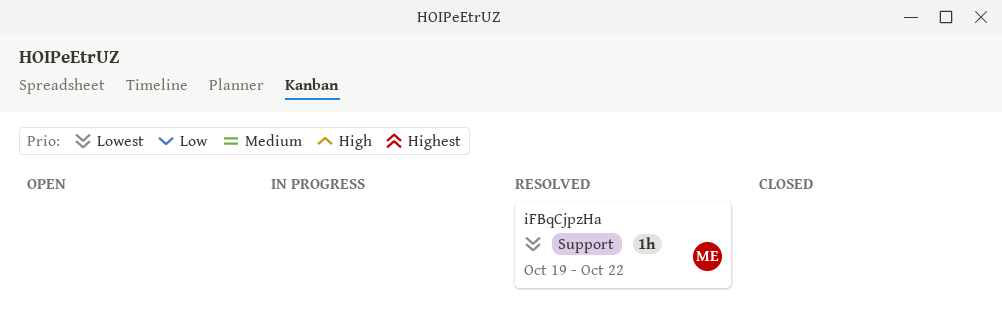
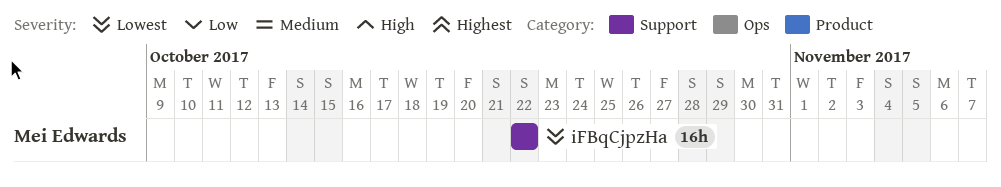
iFBqCjpzHa, estimate: 1h -> 16h
iFBqCjpzHa, start: Oct 19 -> Oct 22

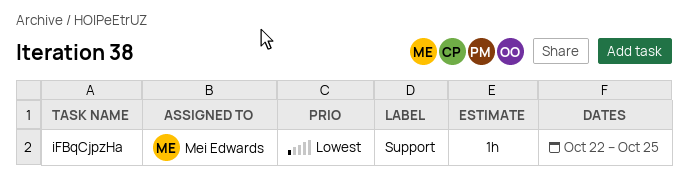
iFBqCjpzHa, estimate: 16h -> 1h
iFBqCjpzHa, due: Oct 22 -> Oct 25

